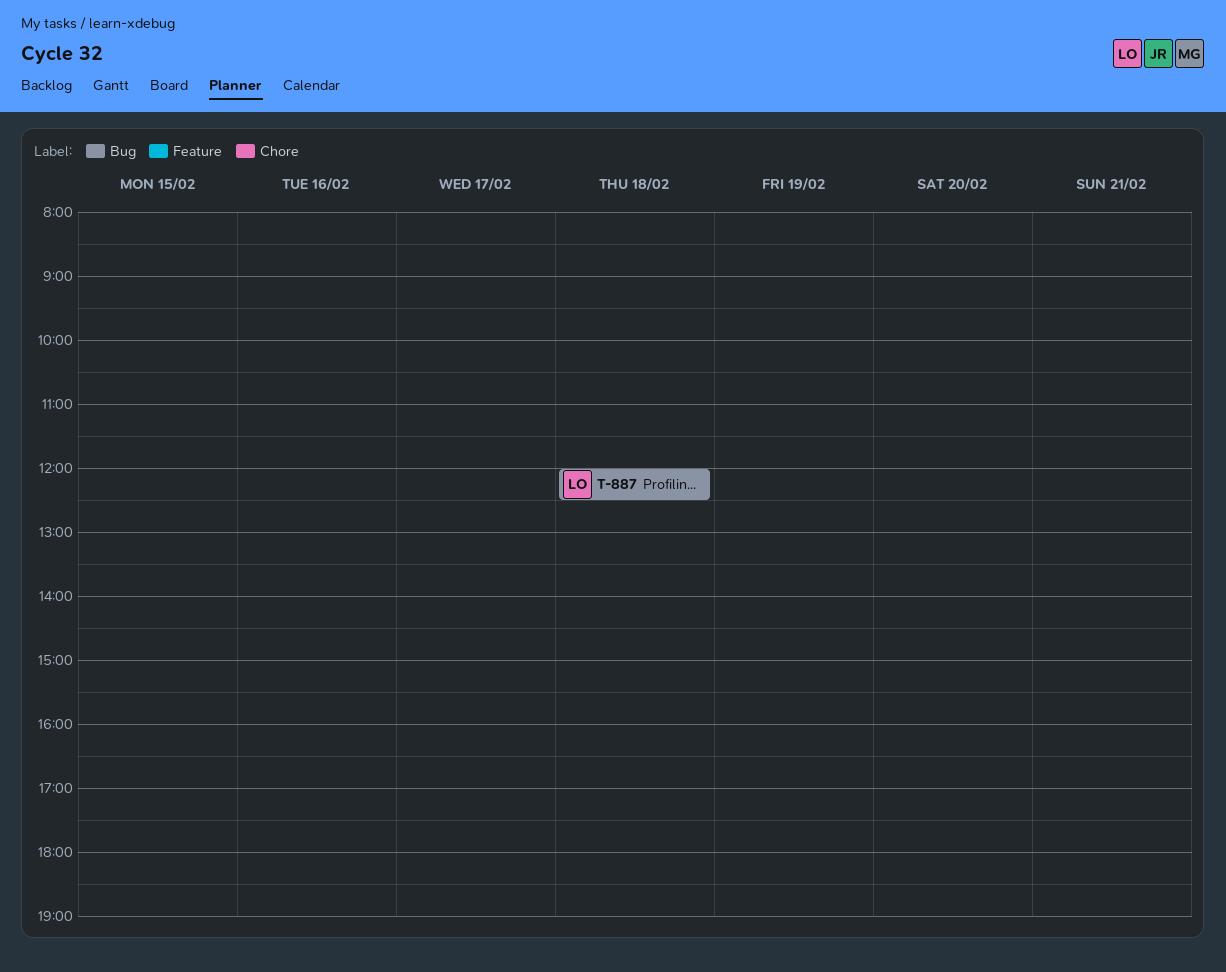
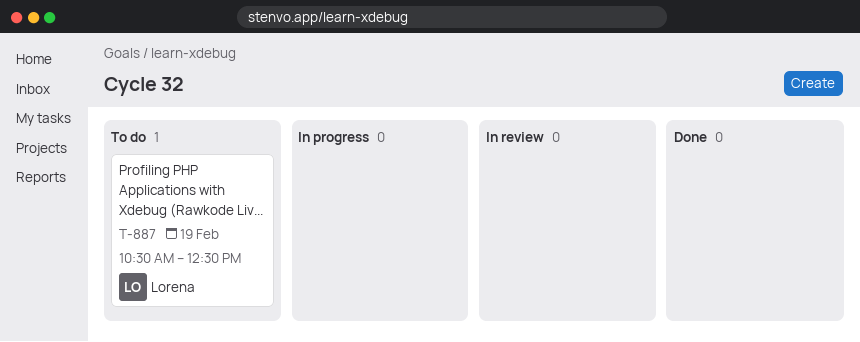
T-887, day: Feb 18 -> Feb 19
T-887, begins: 12:00 -> 10:30

